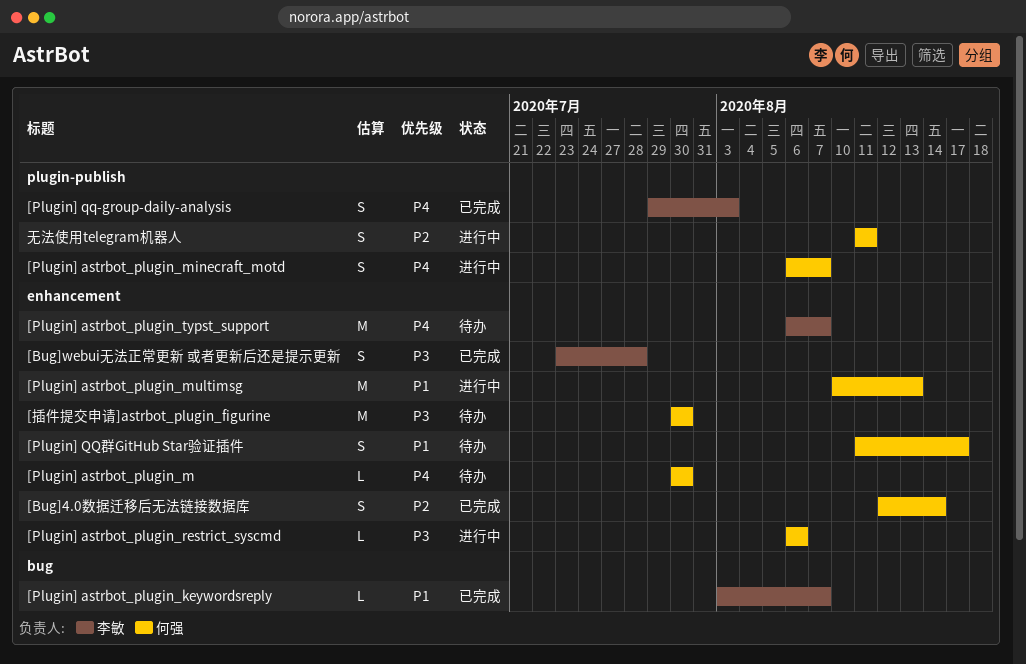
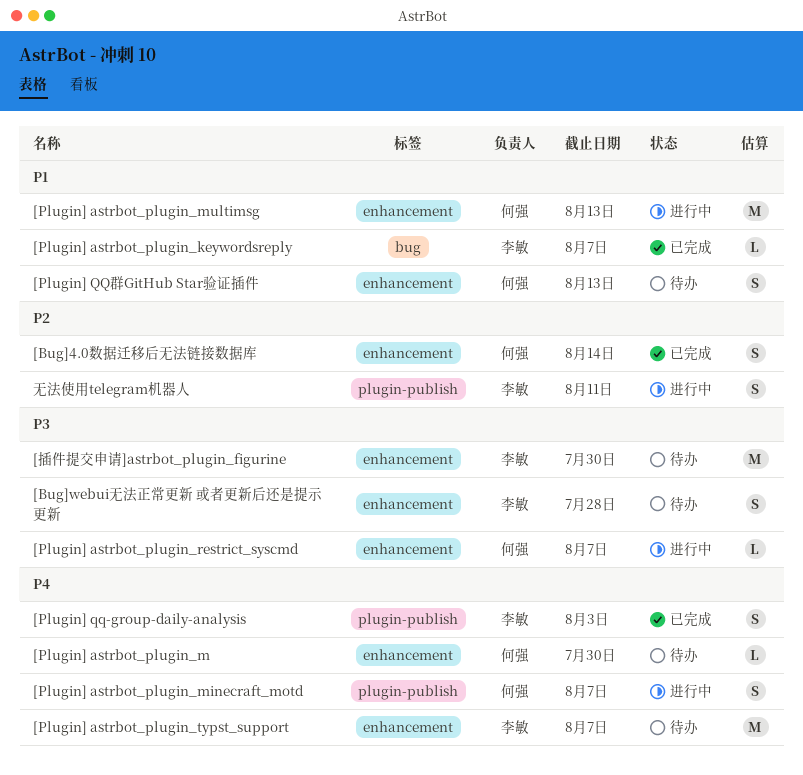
[Bug]webui无法正常更新 或者更新后还是提示更新, status: 已完成 -> 待办
[Plugin] astrbot_plugin_restrict_syscmd, due: Aug 6 -> Aug 7
[Plugin] QQ群GitHub Star验证插件, due: Aug 17 -> Aug 13
[插件提交申请]astrbot_plugin_figurine, owner: 何强 -> 李敏
无法使用telegram机器人, owner: 何强 -> 李敏

